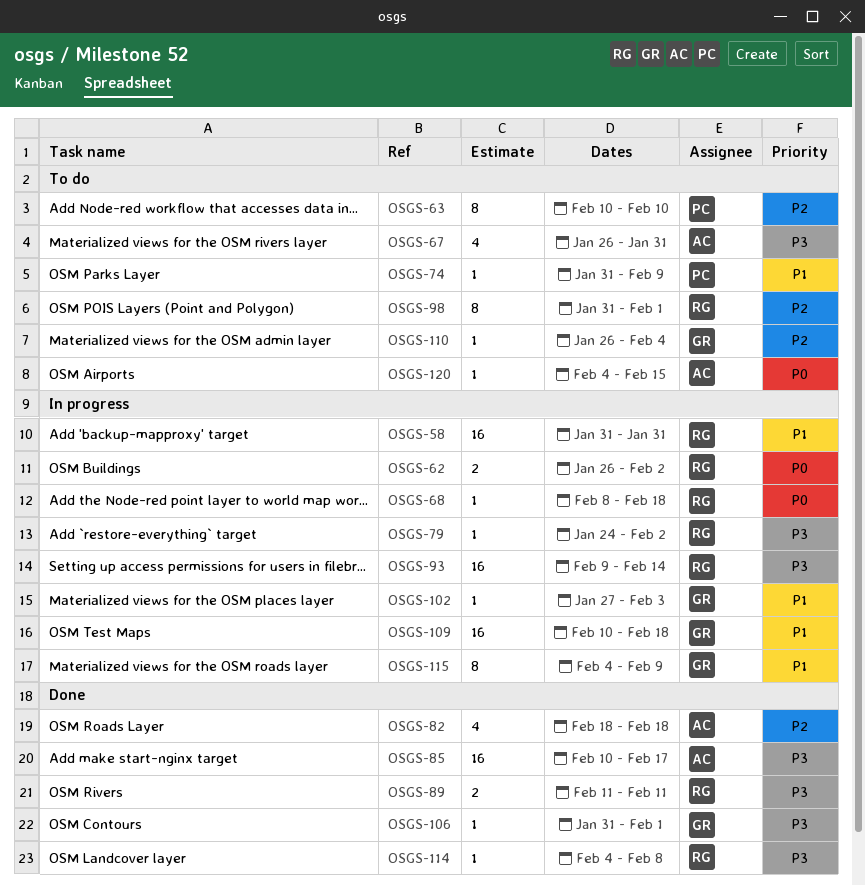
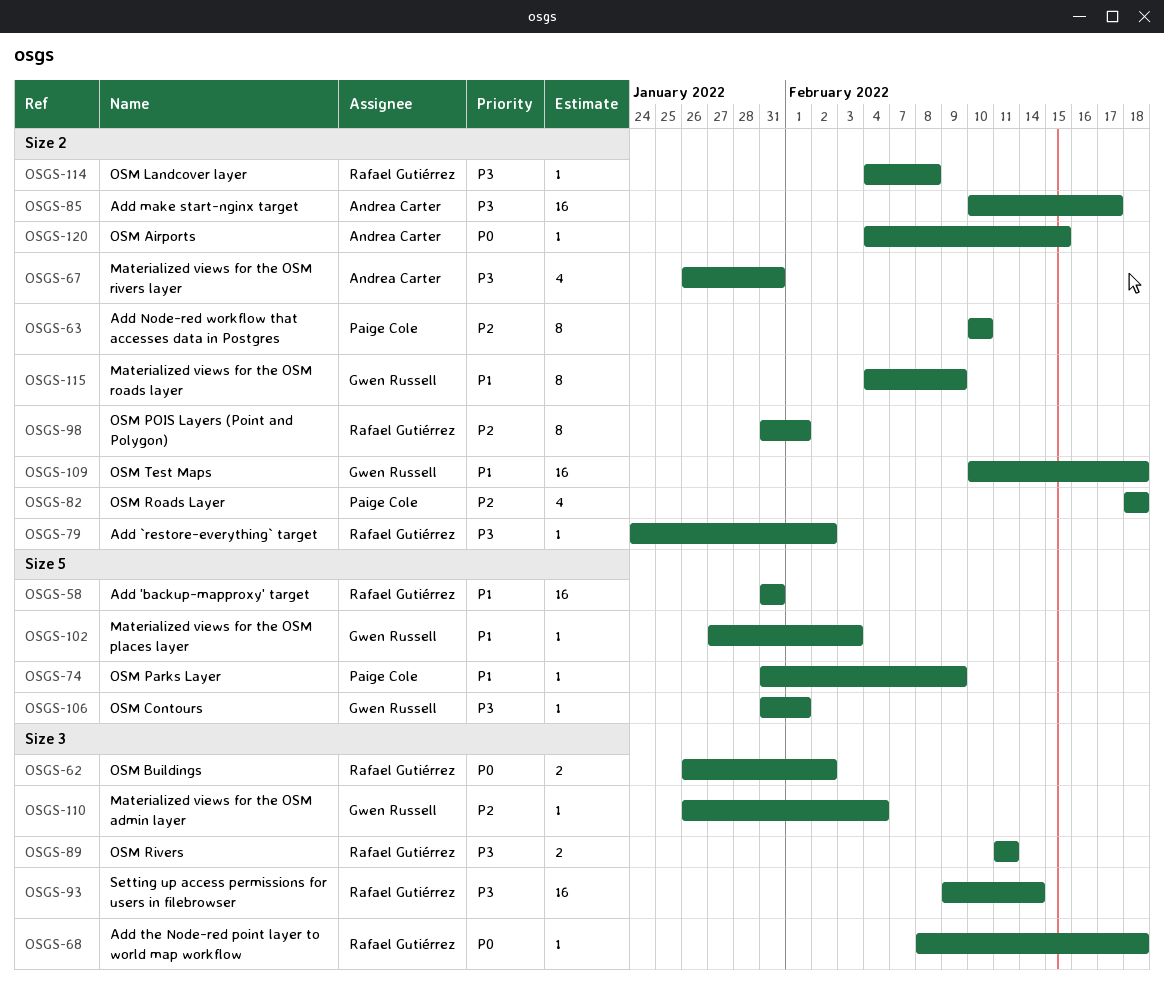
OSGS-82, owner: Andrea Carter -> Paige Cole

